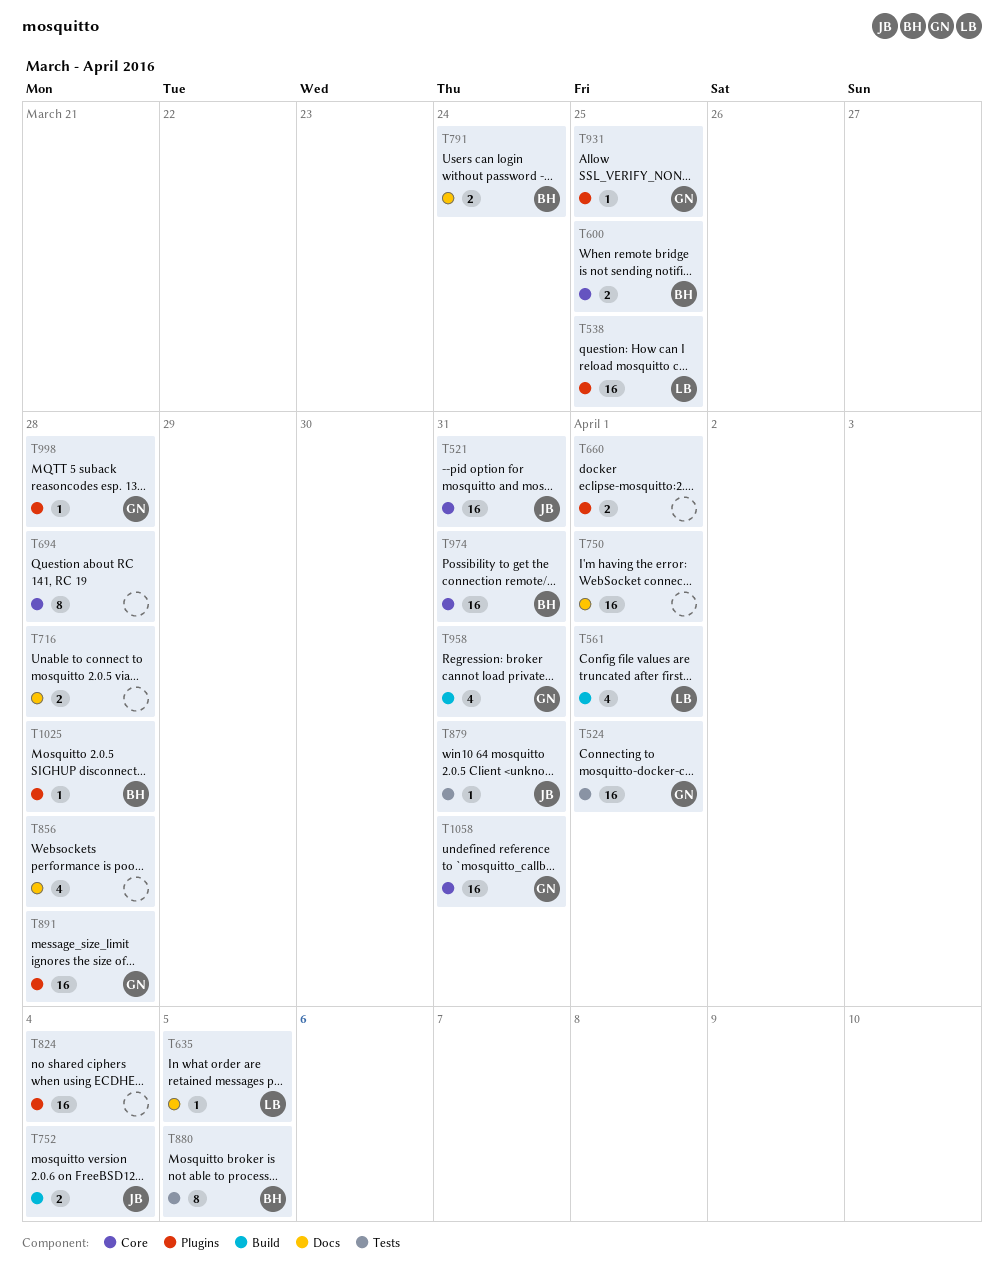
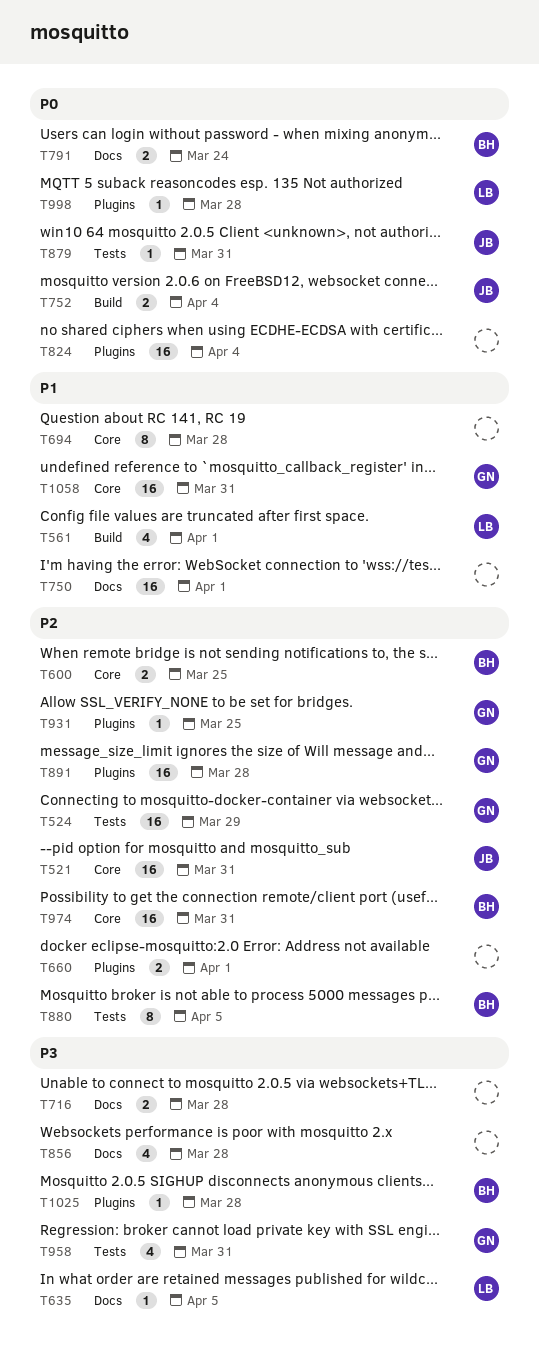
T524, due: Apr 1 -> Mar 29
T538: present -> none
T958, label: Build -> Tests
T998, owner: GN -> LB

